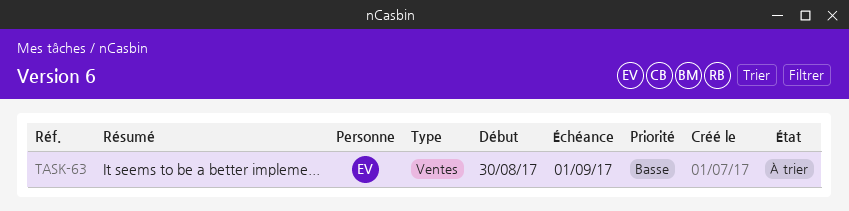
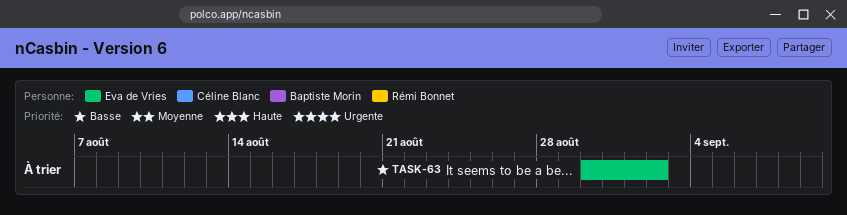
TASK-63, due: Sep 1 -> Sep 2

